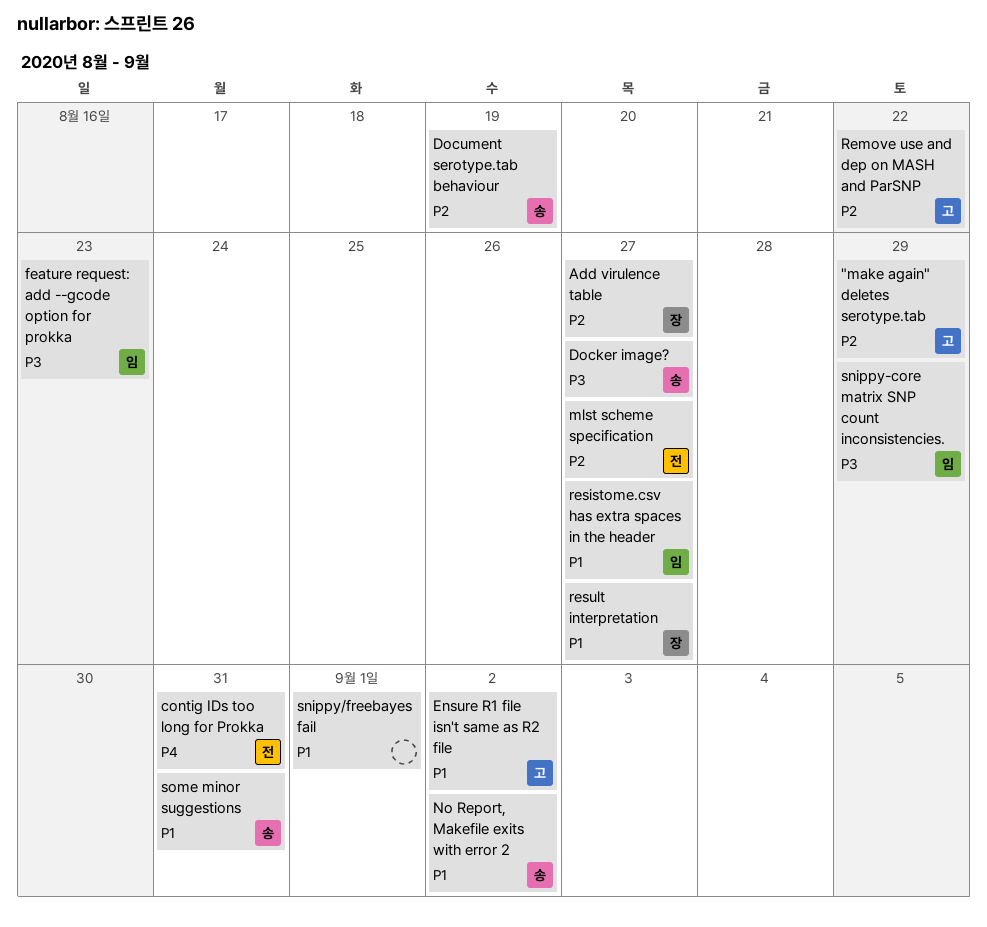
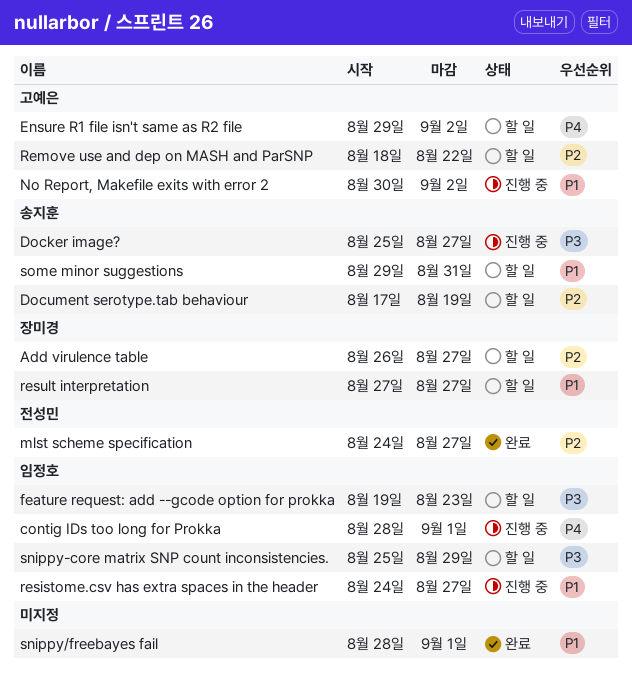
"make again" deletes serotype.tab: present -> none
contig IDs too long for Prokka, owner: 전성민 -> 임정호
contig IDs too long for Prokka, due: Aug 31 -> Sep 1
Ensure R1 file isn't same as R2 file, priority: P1 -> P4
No Report, Makefile exits with error 2, owner: 송지훈 -> 고예은

